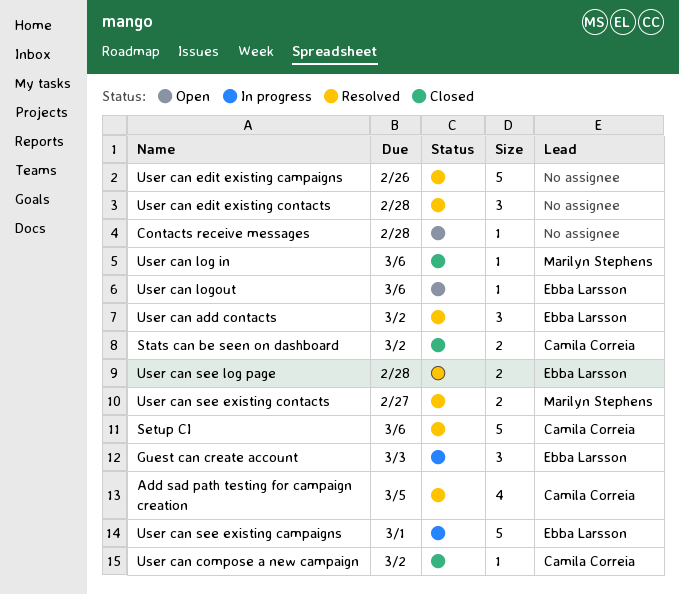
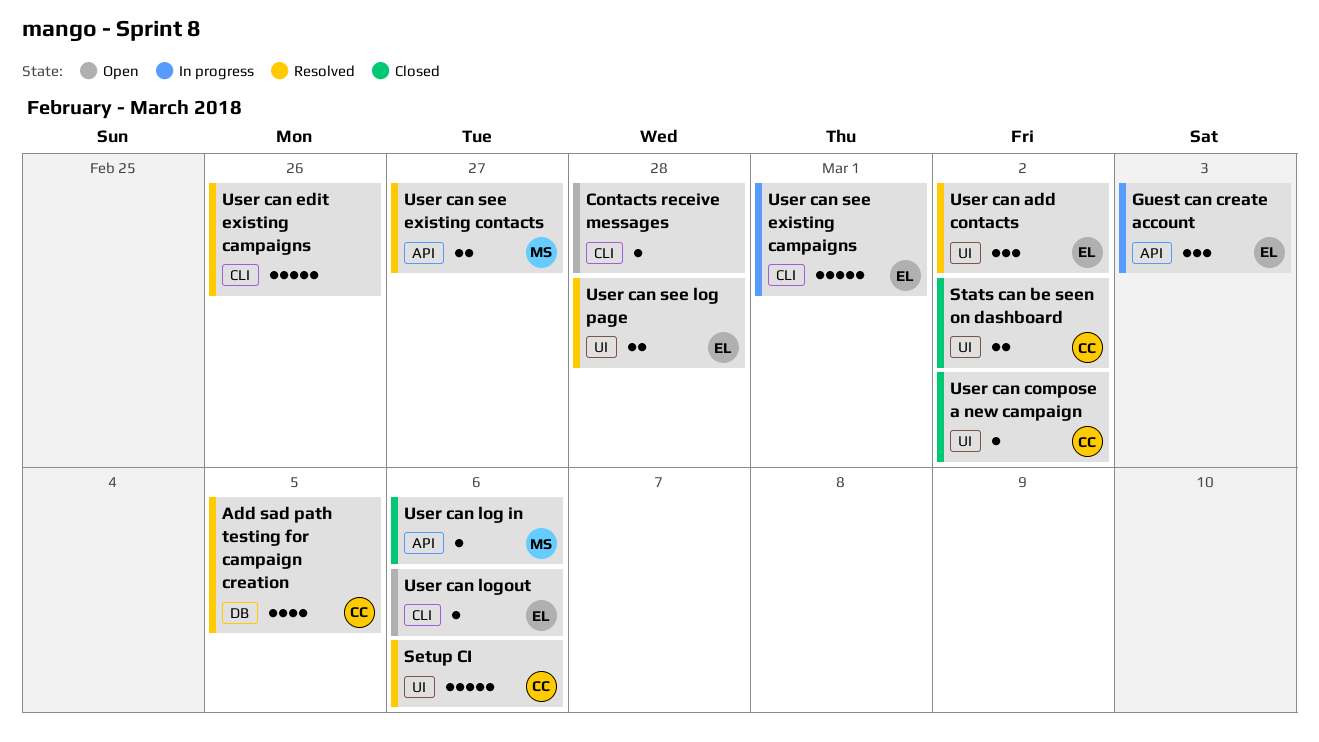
User can edit existing contacts: present -> none

